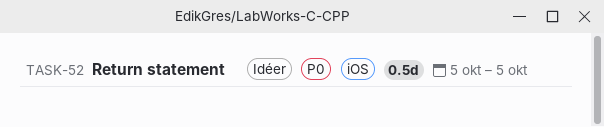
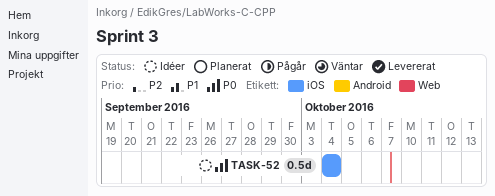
TASK-52, start: Oct 5 -> Oct 4
TASK-52, due: Oct 5 -> Oct 4

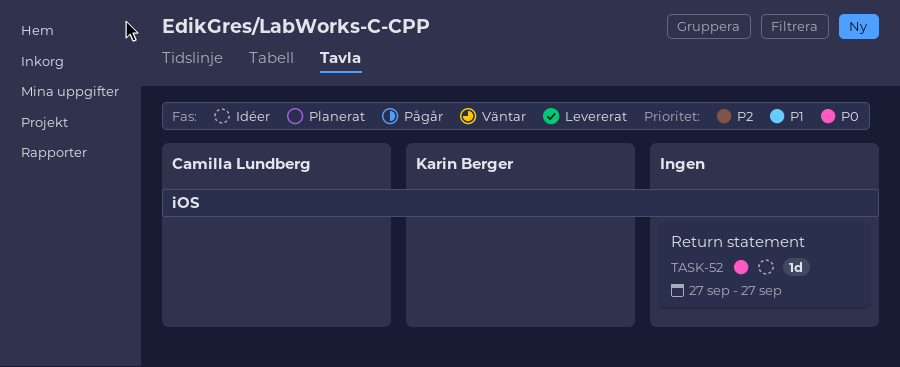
TASK-52, estimate: 0.5d -> 1d
TASK-52, start: Oct 4 -> Sep 27
TASK-52, due: Oct 4 -> Sep 27

